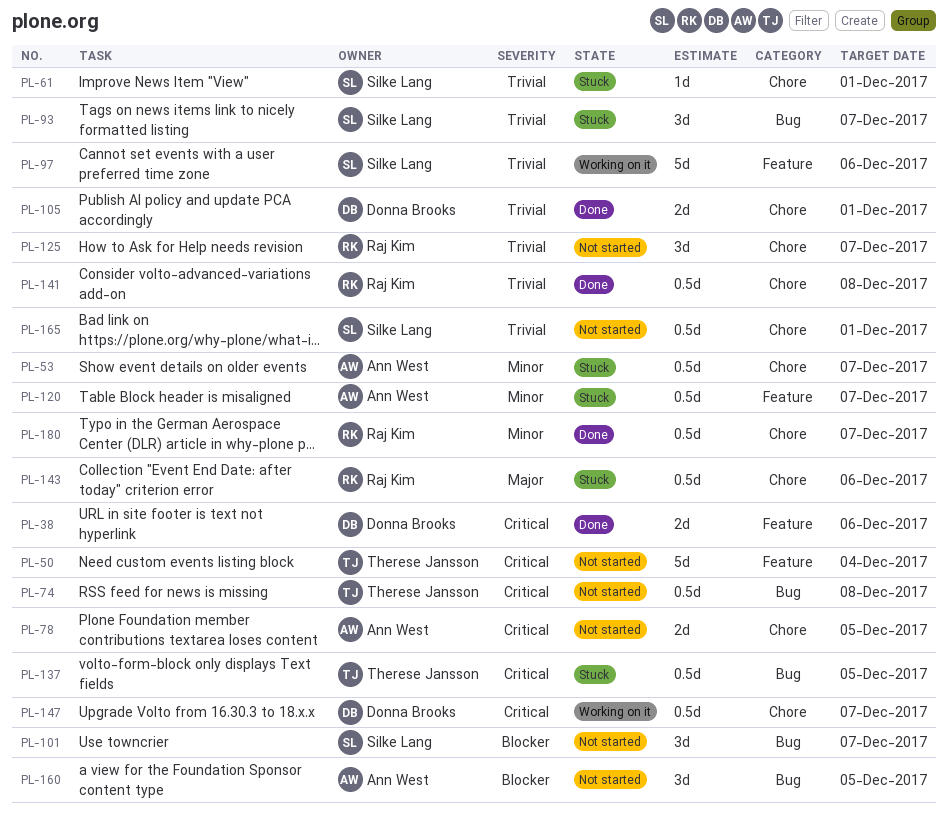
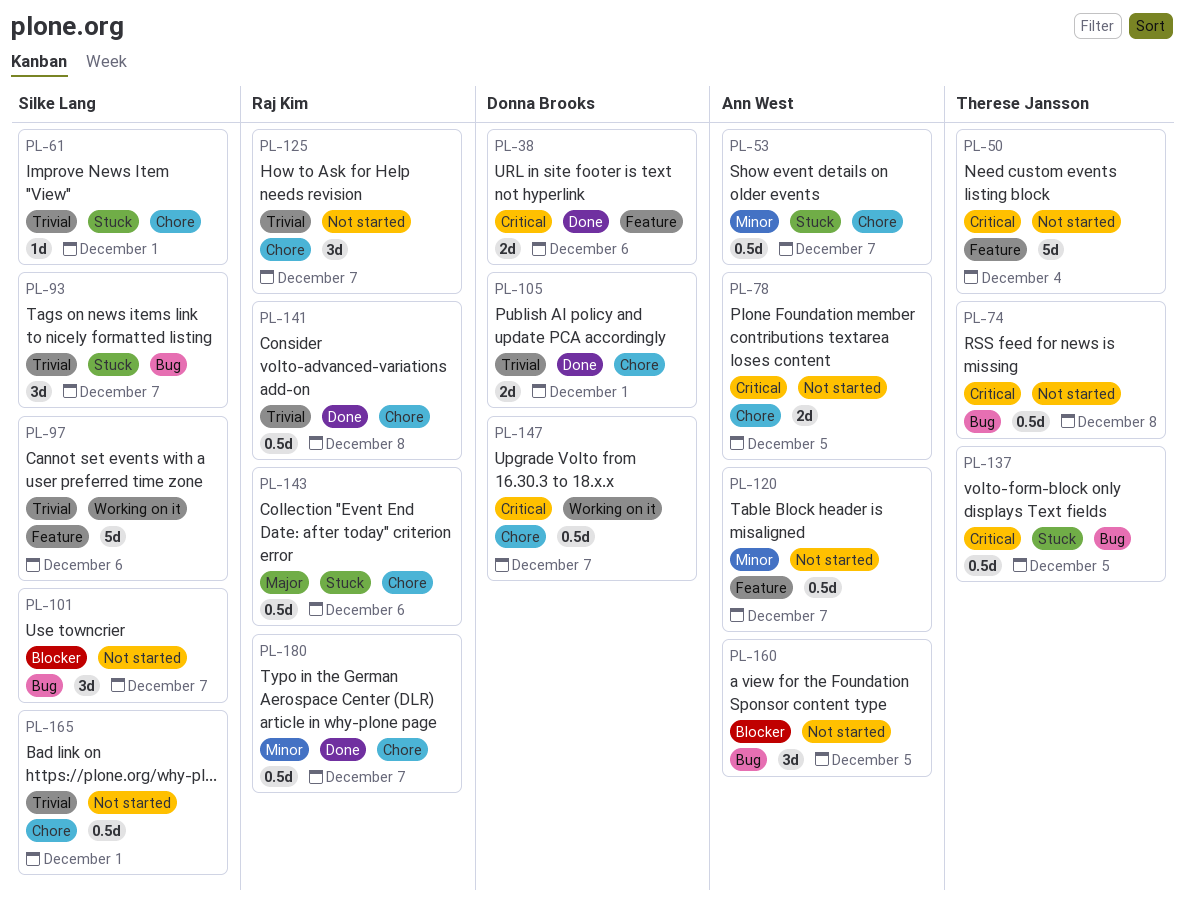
PL-120, status: Stuck -> Not started

